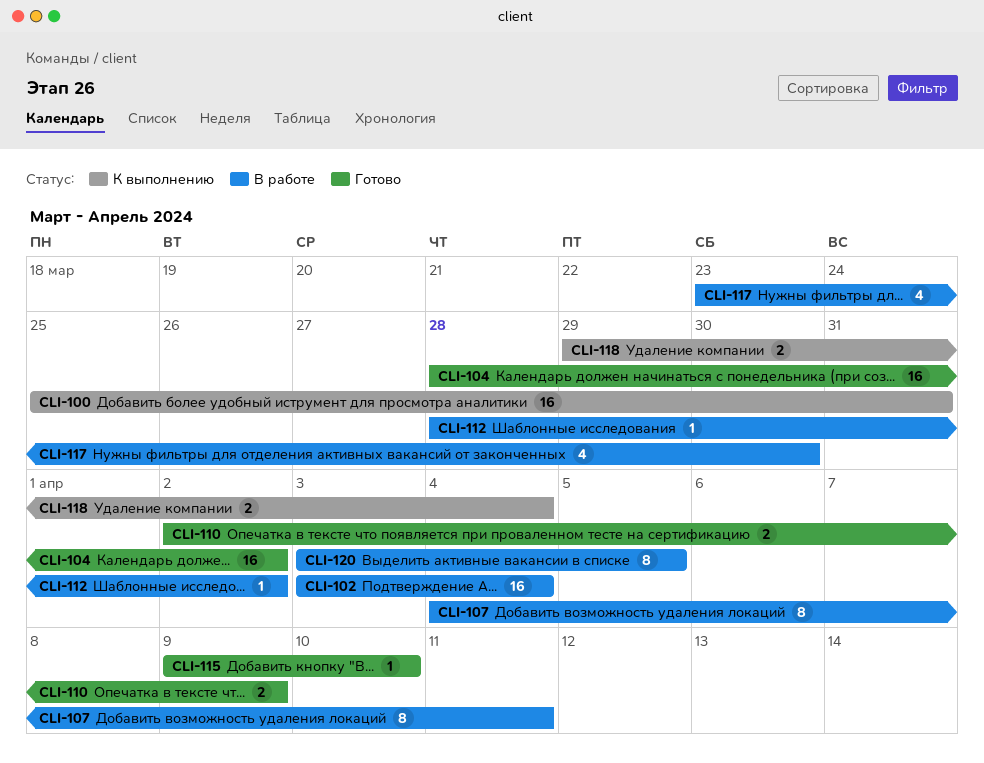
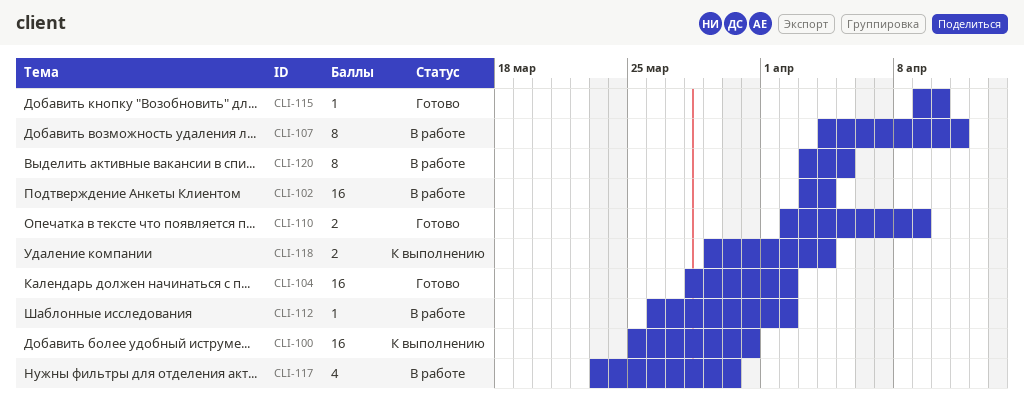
CLI-112, start: Mar 28 -> Mar 26

